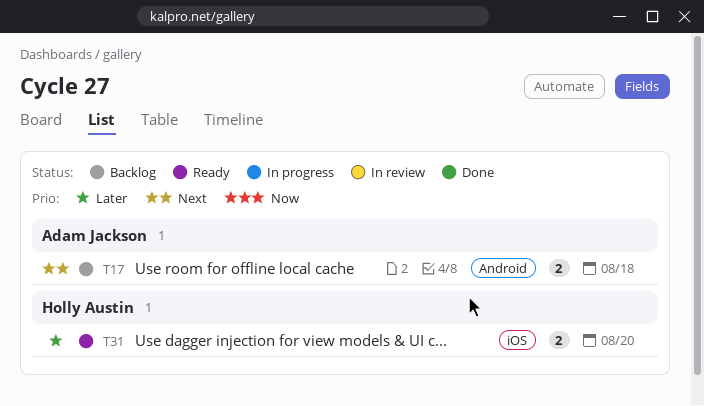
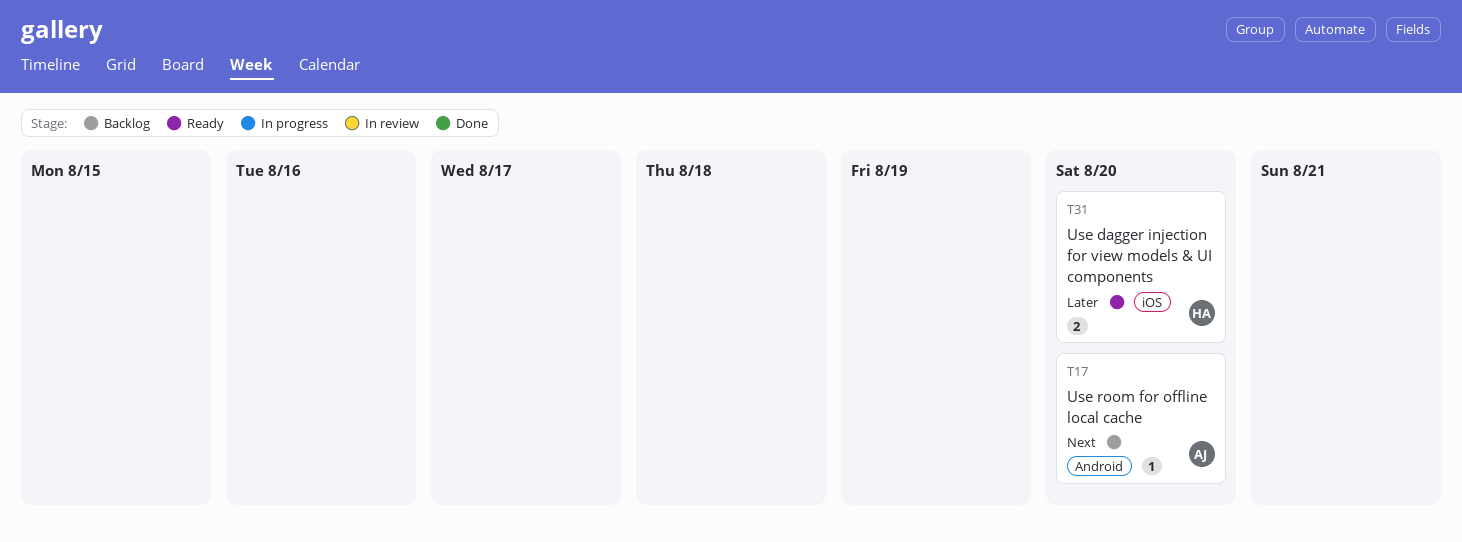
T17, estimate: 2 -> 1
T17, due: Aug 18 -> Aug 20

